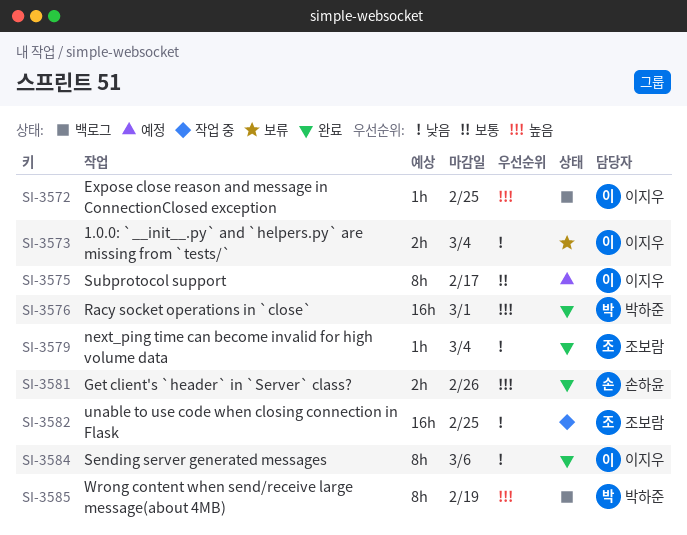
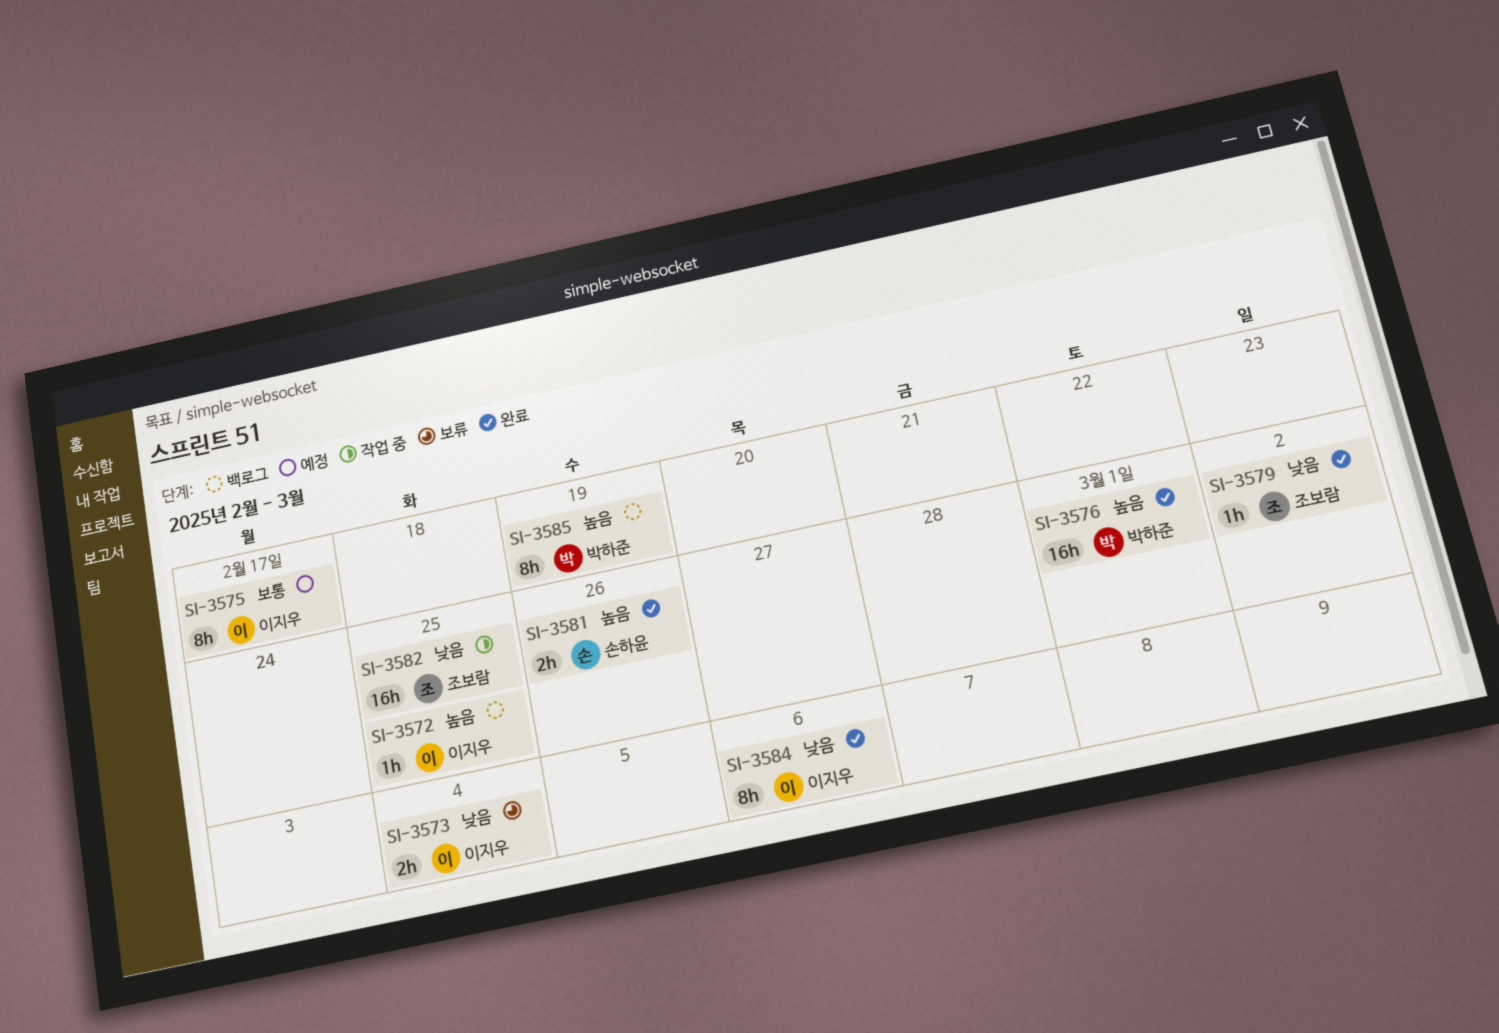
SI-3579, due: Mar 4 -> Mar 2

